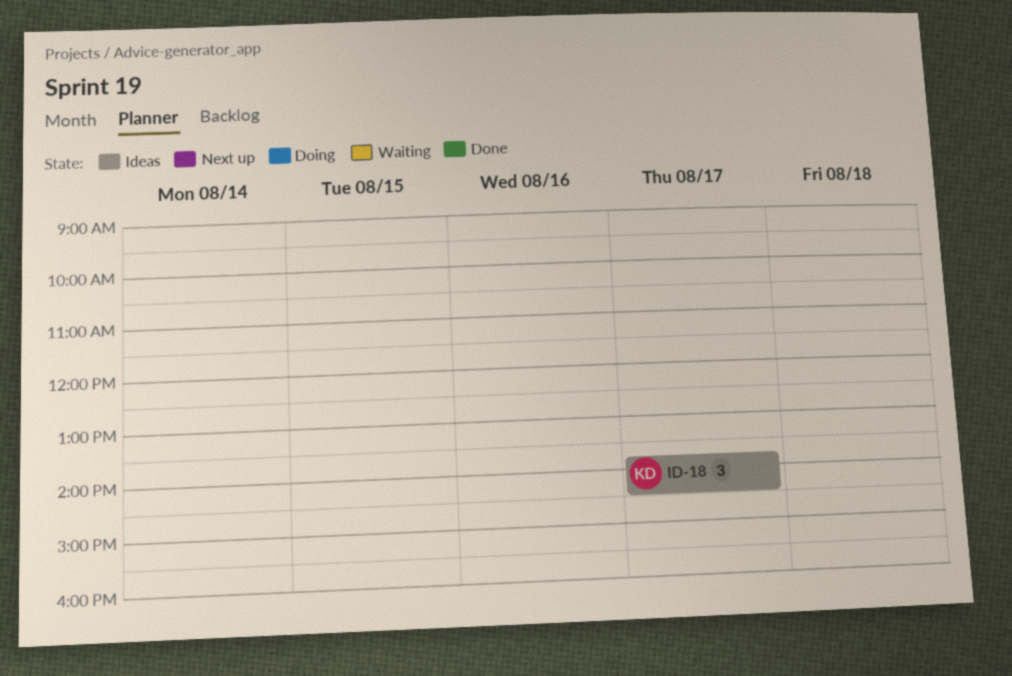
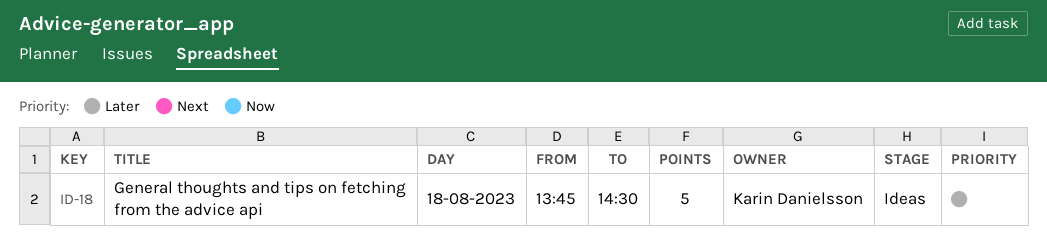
ID-18, estimate: 3 -> 5
ID-18, day: Aug 17 -> Aug 18

